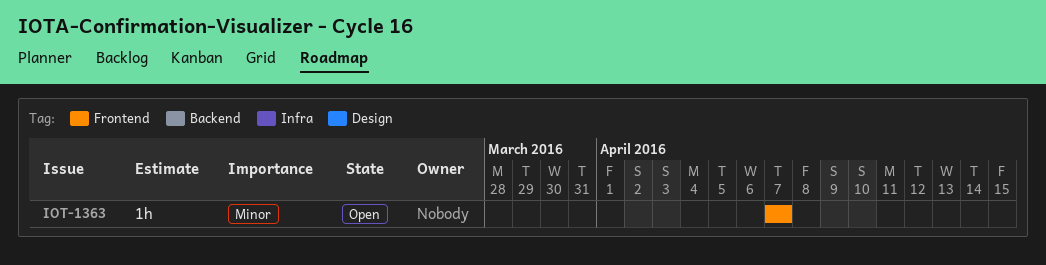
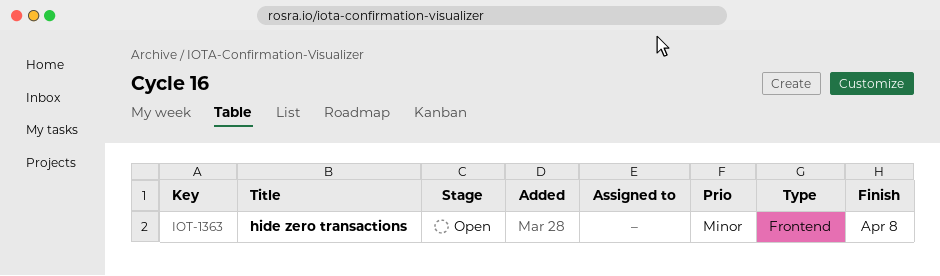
IOT-1363, due: Apr 7 -> Apr 8

